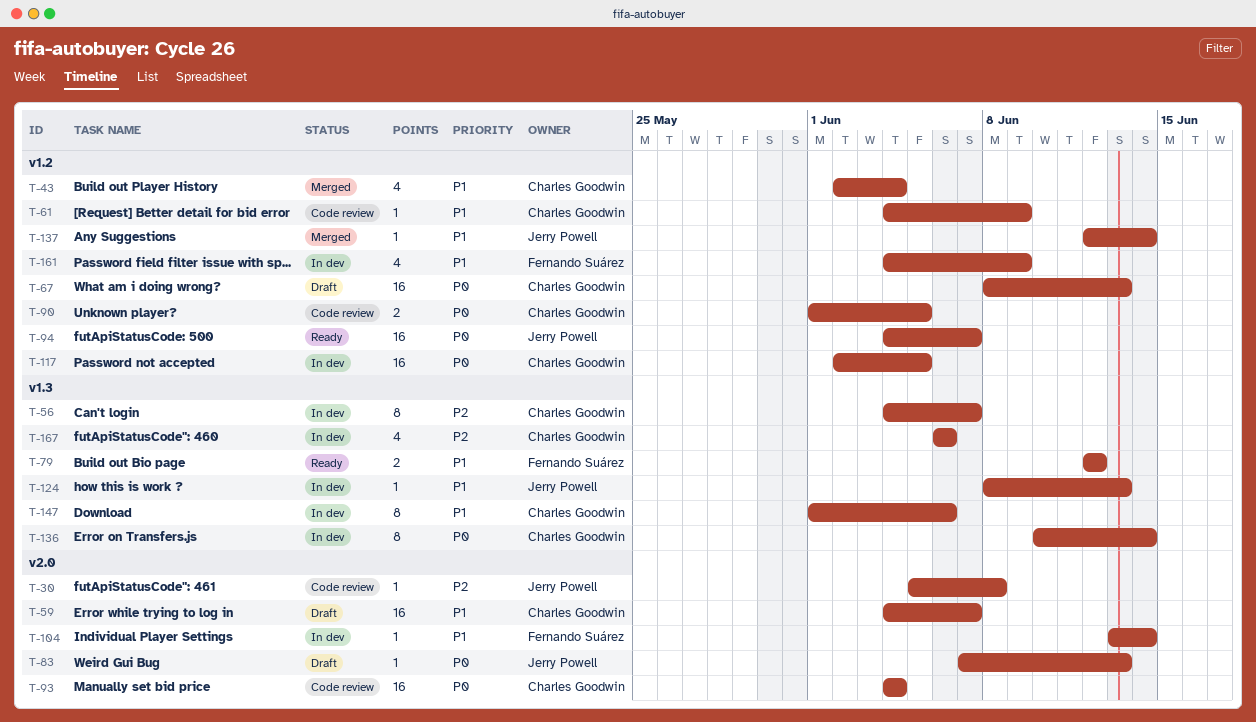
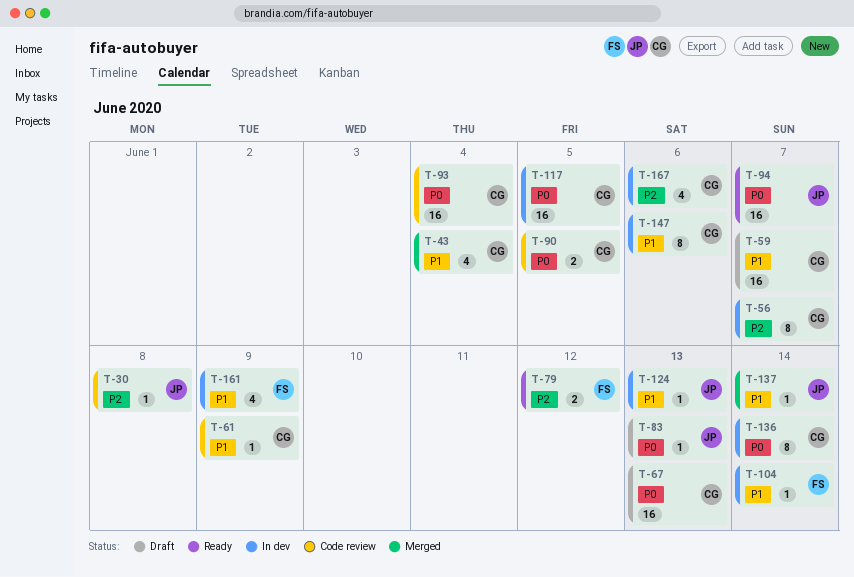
T-79, priority: P1 -> P2

